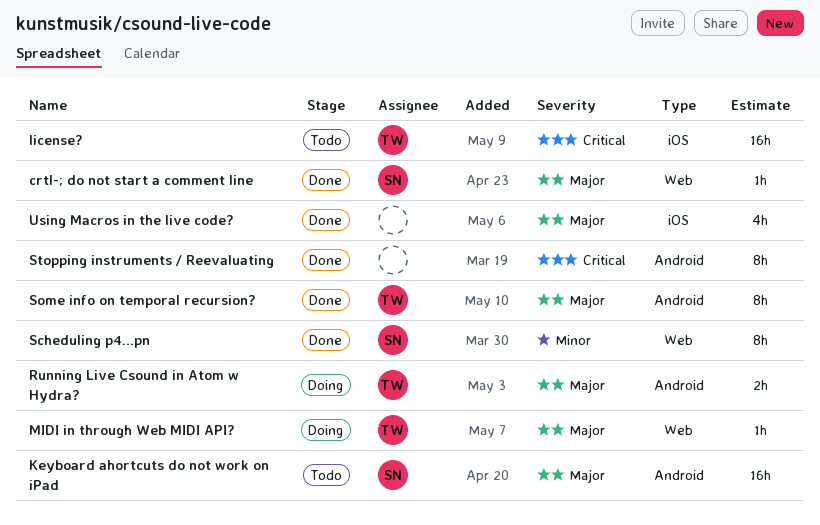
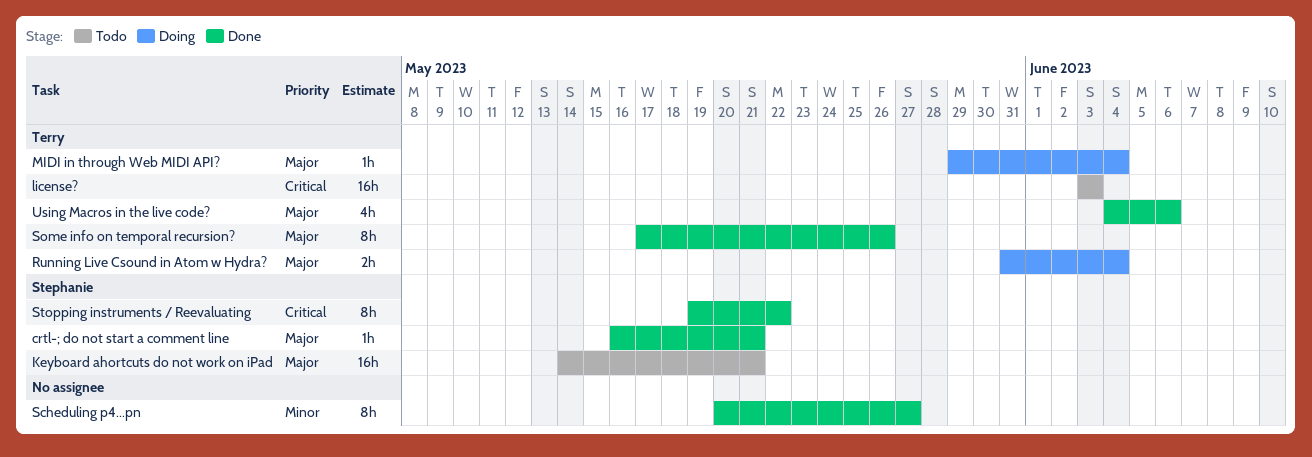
Scheduling p4...pn, owner: Stephanie -> none
Stopping instruments / Reevaluating, owner: none -> Stephanie
Using Macros in the live code?, owner: none -> Terry

